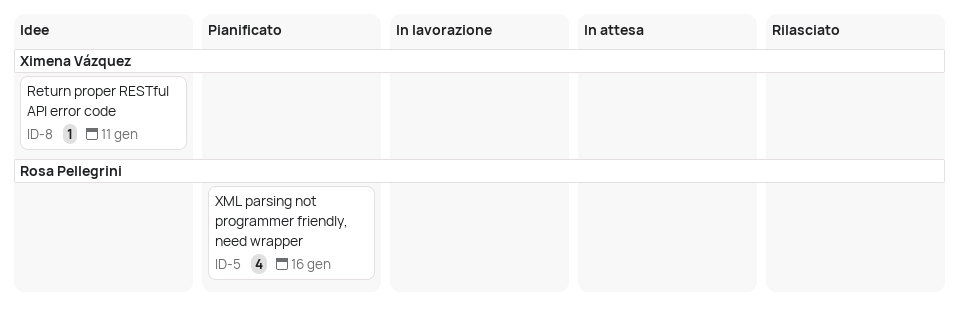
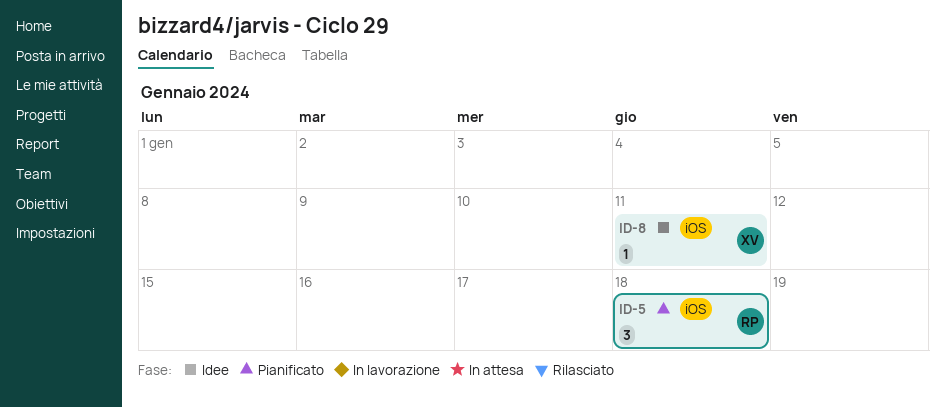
ID-5, estimate: 4 -> 3
ID-5, due: Jan 16 -> Jan 18

